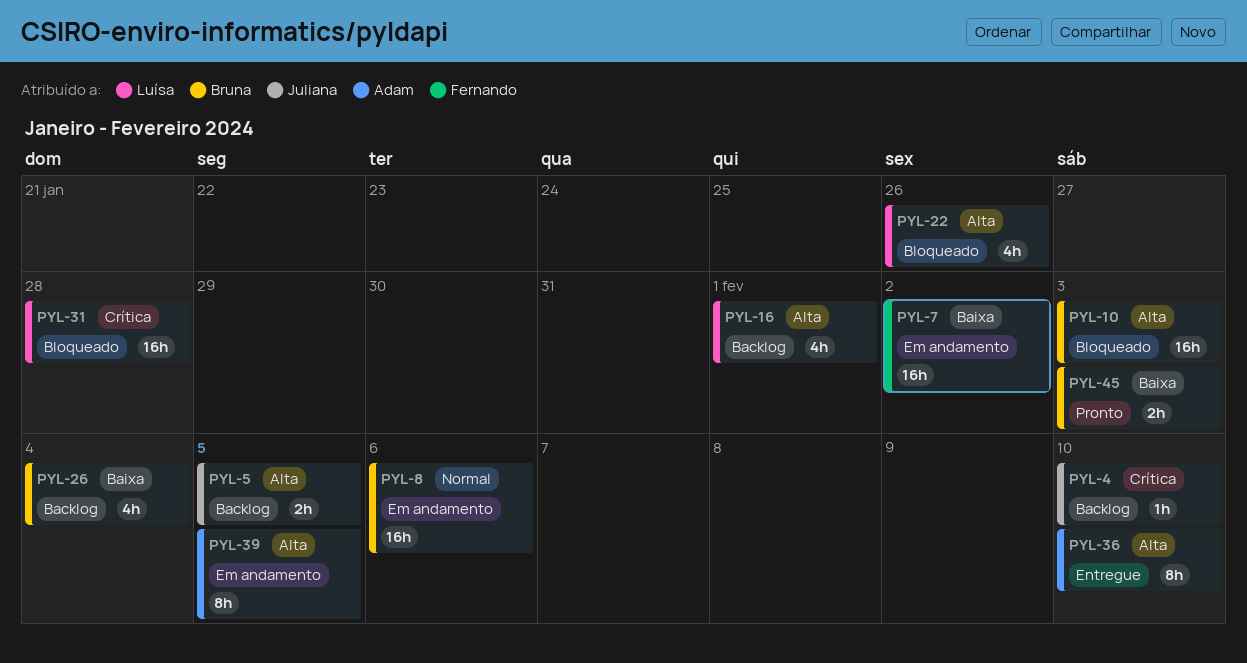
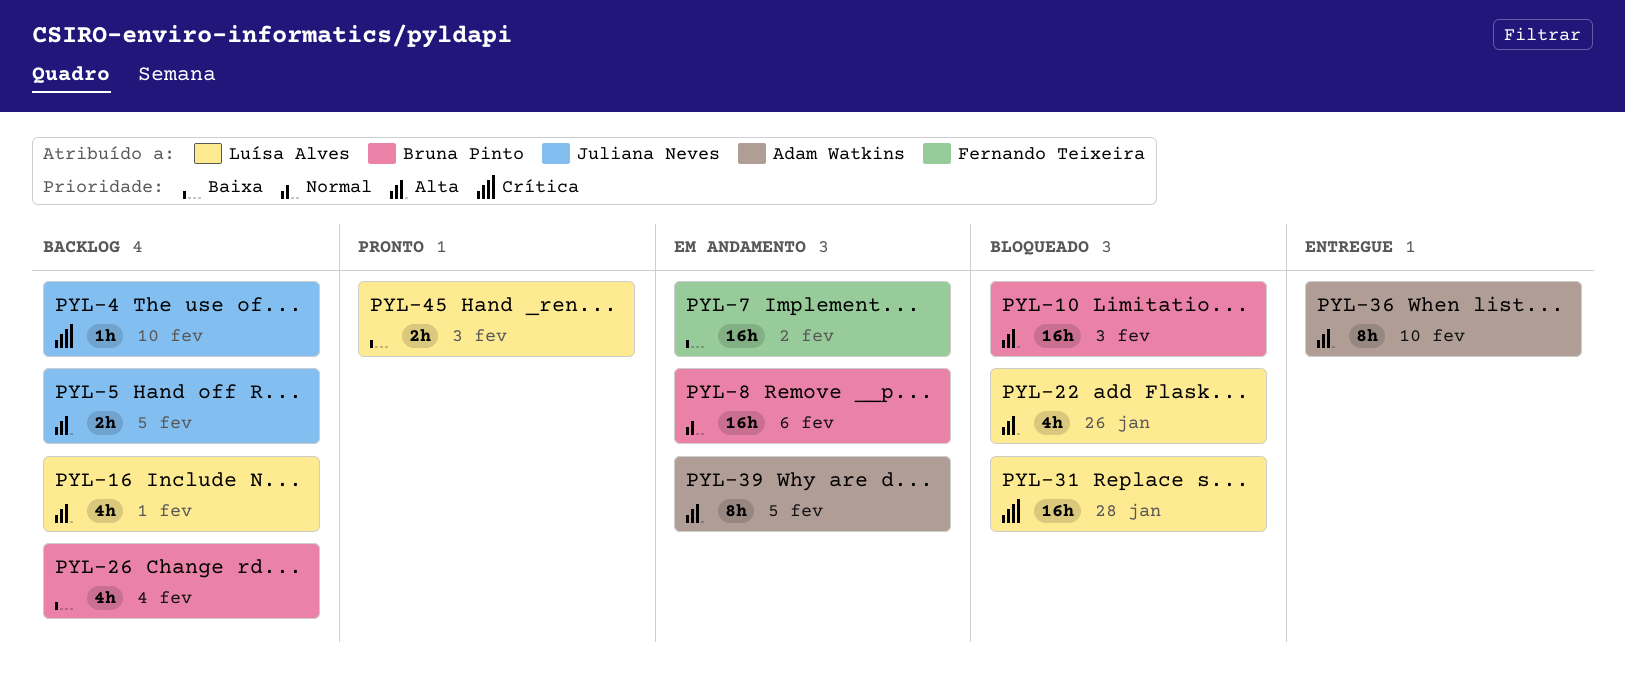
PYL-45, owner: Bruna Pinto -> Luísa Alves

